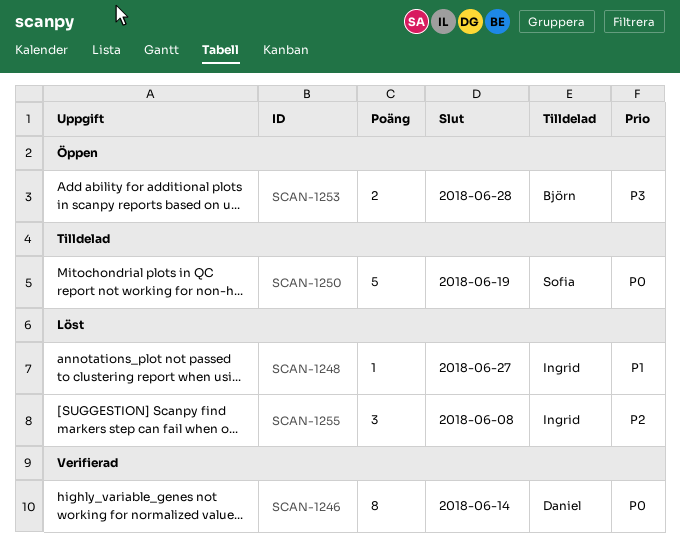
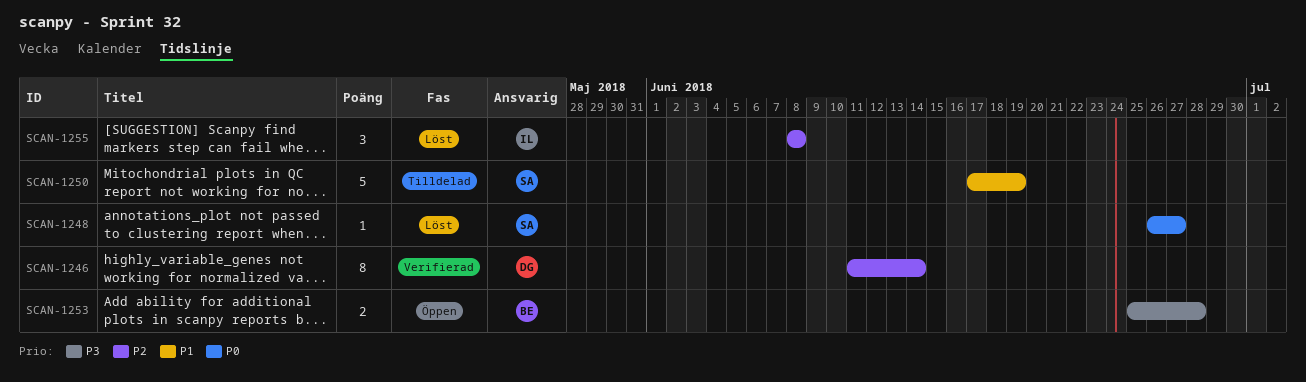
SCAN-1246, priority: P0 -> P2
SCAN-1248, owner: Ingrid -> Sofia
SCAN-1248, priority: P1 -> P0
SCAN-1250, priority: P0 -> P1

